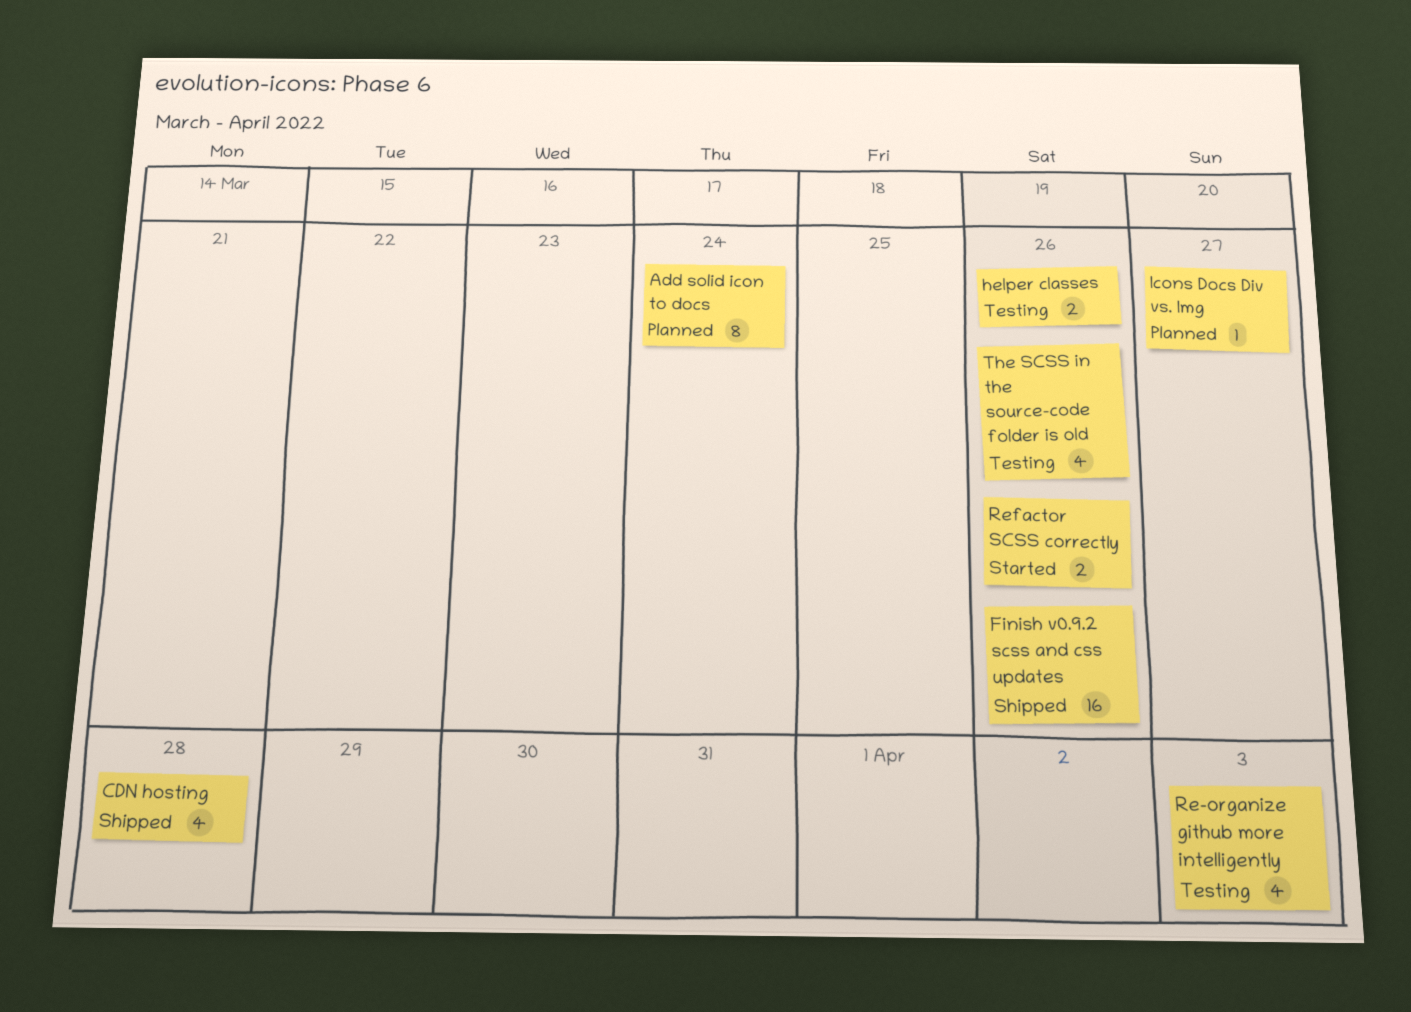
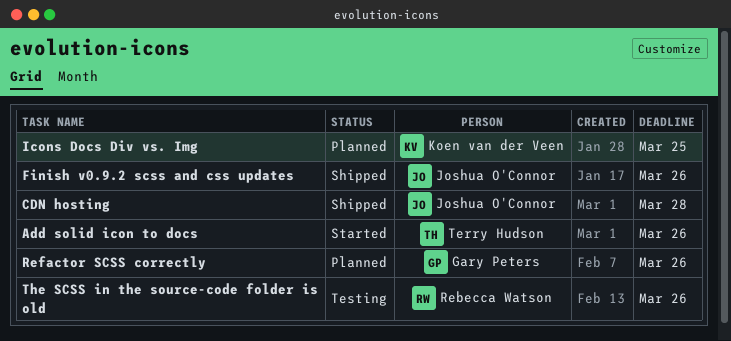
Add solid icon to docs, status: Planned -> Started
Add solid icon to docs, due: Mar 24 -> Mar 26
helper classes: present -> none
Icons Docs Div vs. Img, due: Mar 27 -> Mar 25
Re-organize github more intelligently: present -> none
Refactor SCSS correctly, status: Started -> Planned

